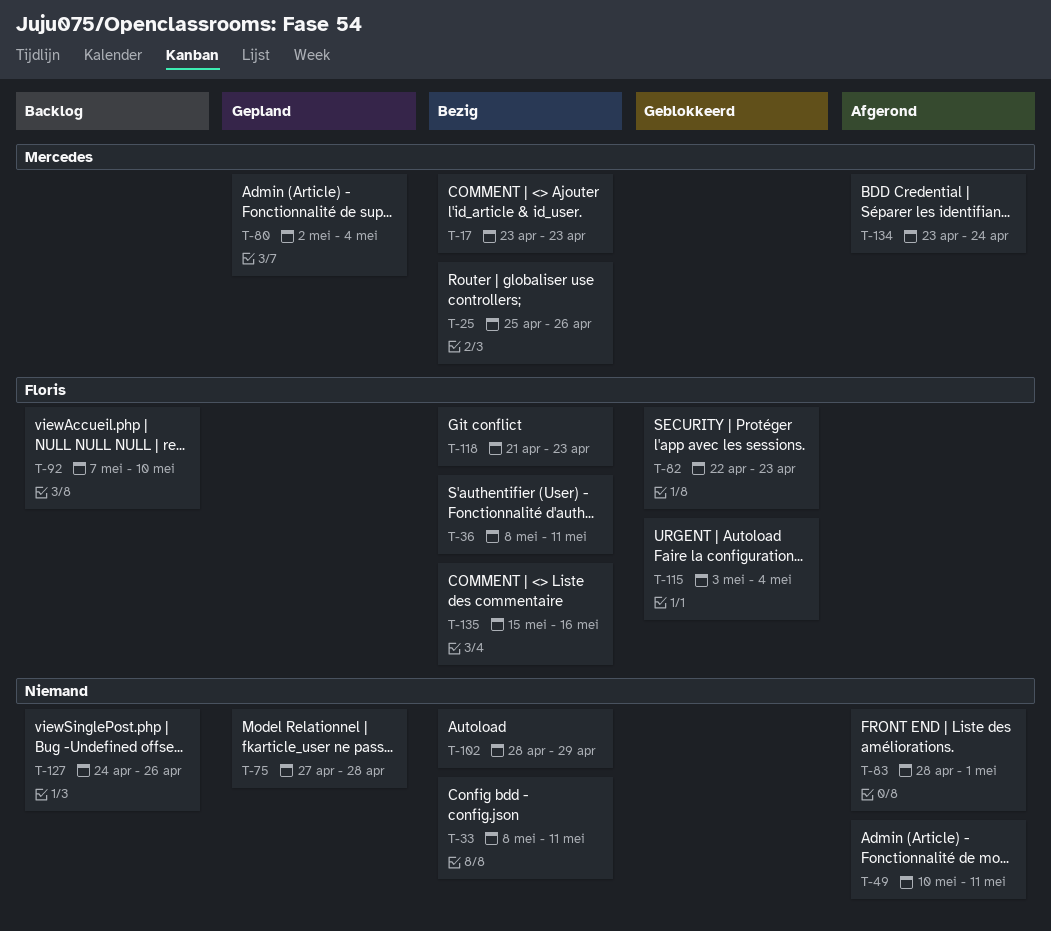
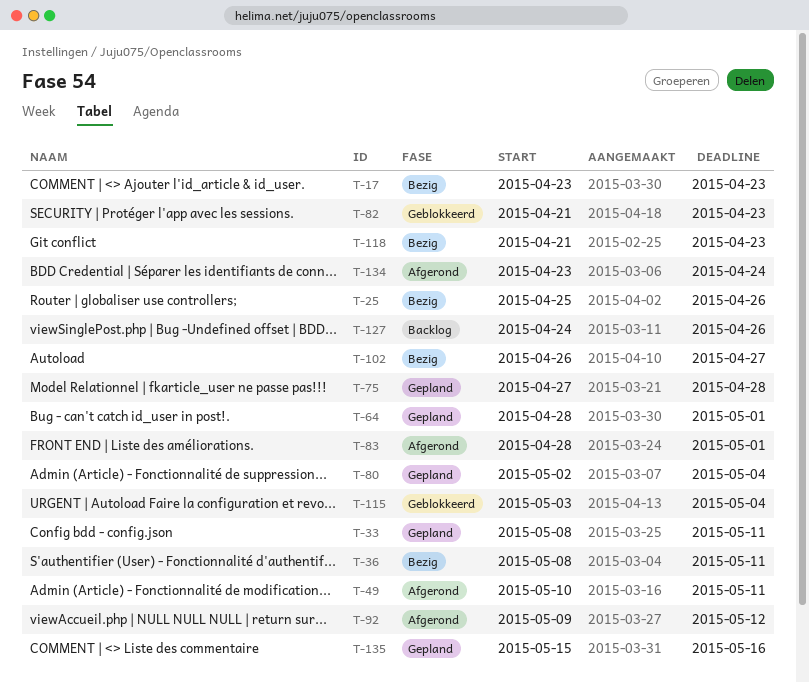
T-33, status: Bezig -> Gepland
T-64: none -> present
T-82, start: Apr 22 -> Apr 21
T-92, status: Backlog -> Afgerond
T-92, start: May 7 -> May 9
T-92, due: May 10 -> May 12
T-102, start: Apr 28 -> Apr 26
T-102, due: Apr 29 -> Apr 27
T-135, status: Bezig -> Gepland

